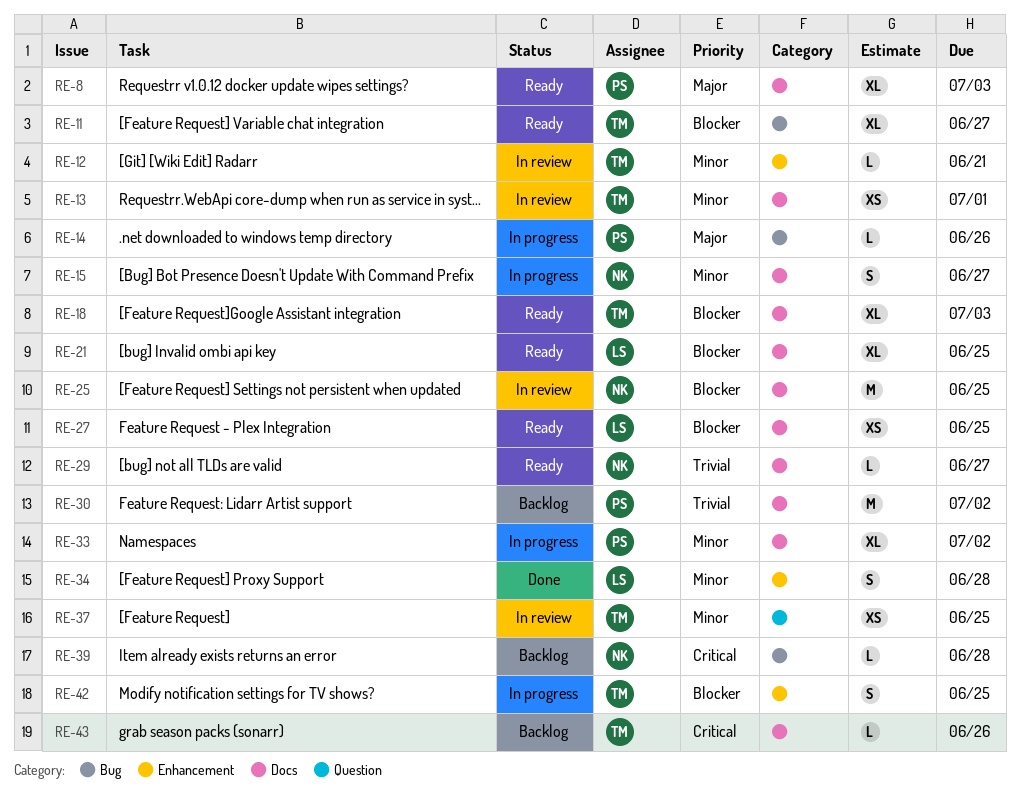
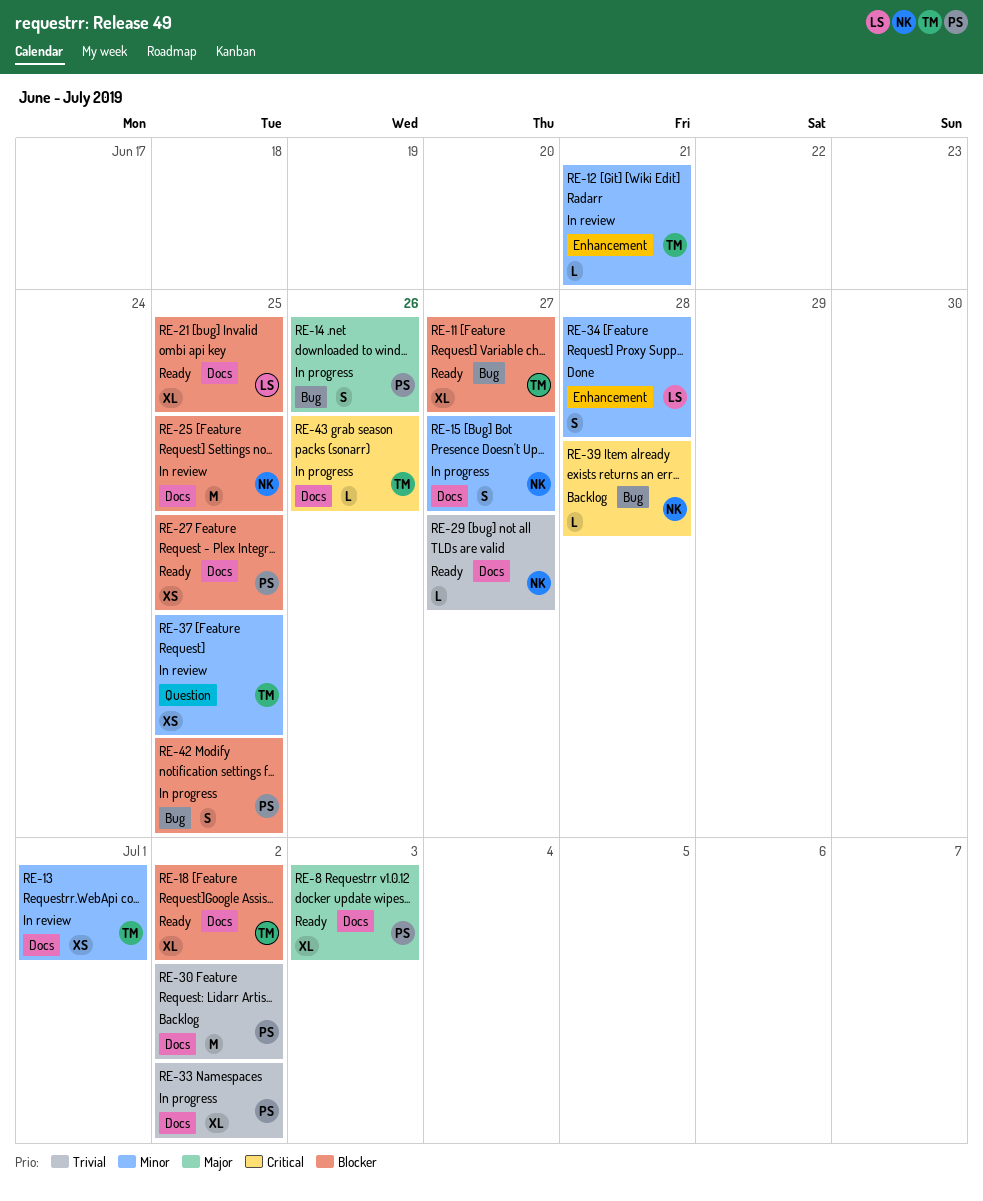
RE-14, estimate: L -> S
RE-18, due: Jul 3 -> Jul 2
RE-27, owner: LS -> PS
RE-33, priority: Minor -> Trivial
RE-42, owner: TM -> PS
RE-42, label: Enhancement -> Bug
RE-43, status: Backlog -> In progress

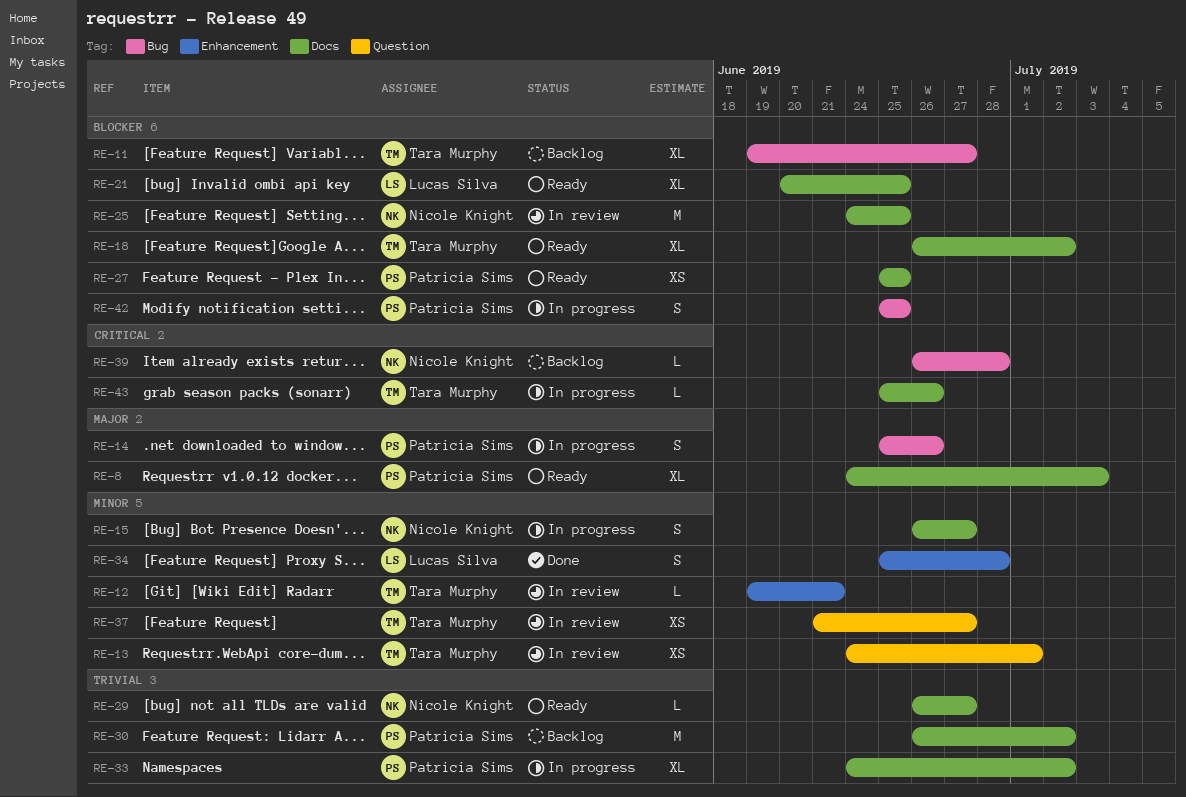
RE-11, status: Ready -> Backlog
RE-13, label: Docs -> Question
RE-37, due: Jun 25 -> Jun 27

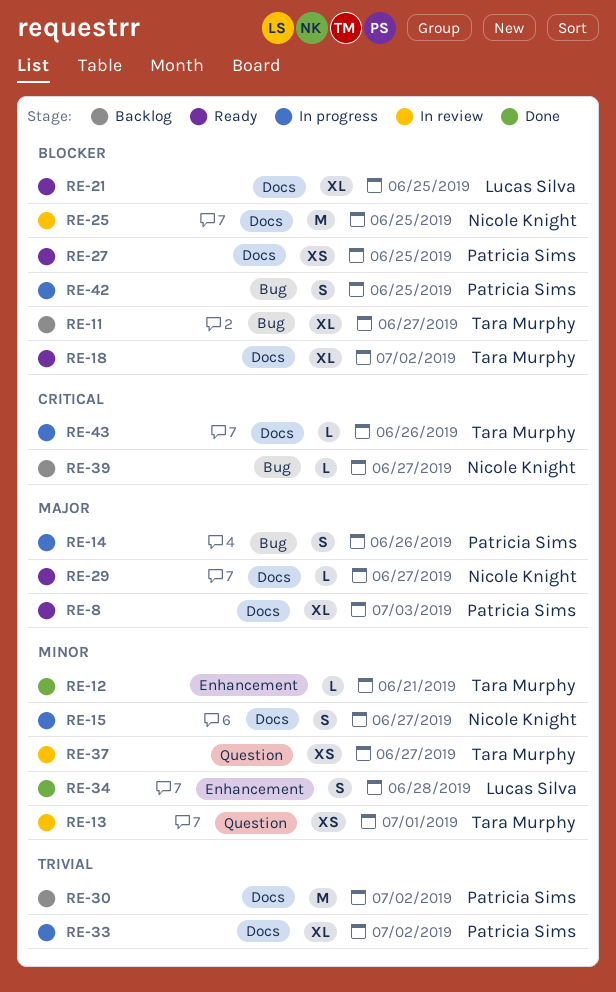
RE-12, status: In review -> Done
RE-29, priority: Trivial -> Major
RE-39, due: Jun 28 -> Jun 27

